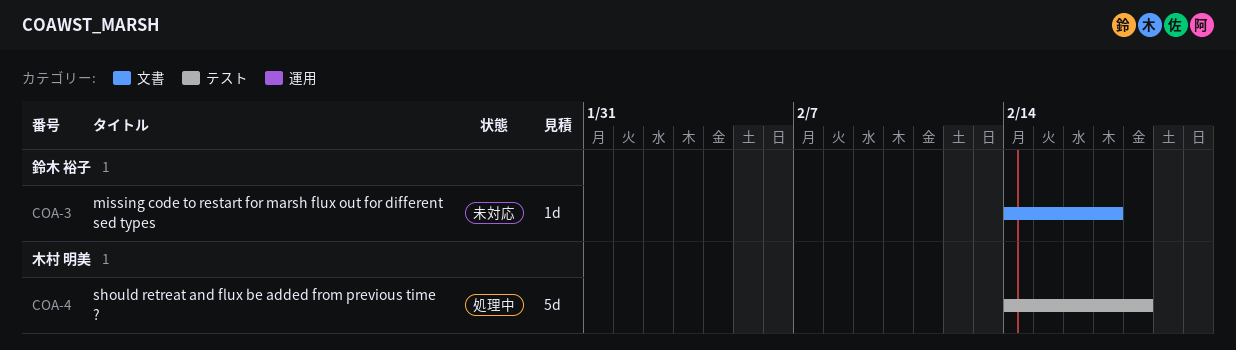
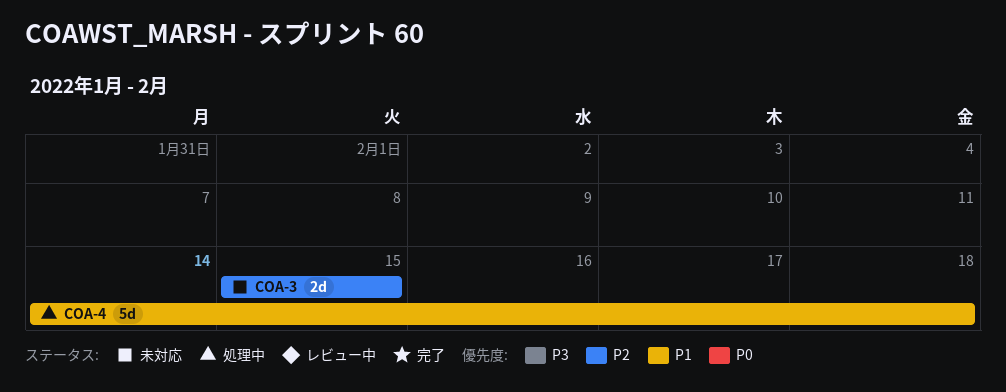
COA-3, estimate: 1d -> 2d
COA-3, start: Feb 14 -> Feb 15
COA-3, due: Feb 17 -> Feb 15

